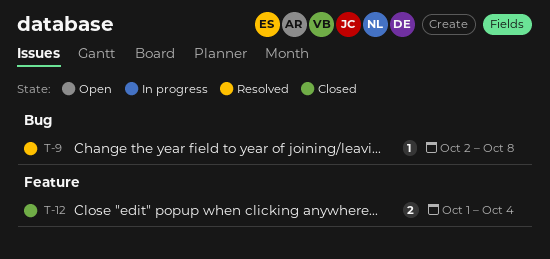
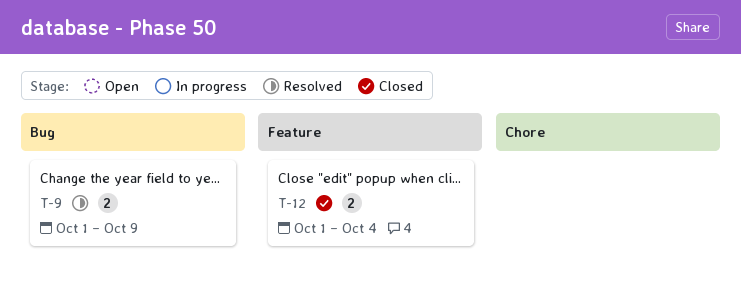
T-9, estimate: 1 -> 2
T-9, start: Oct 2 -> Oct 1
T-9, due: Oct 8 -> Oct 9

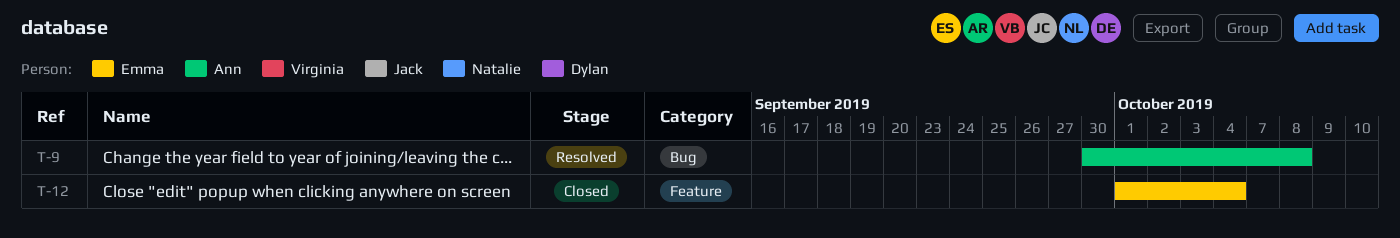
T-9, start: Oct 1 -> Sep 30
T-9, due: Oct 9 -> Oct 8

